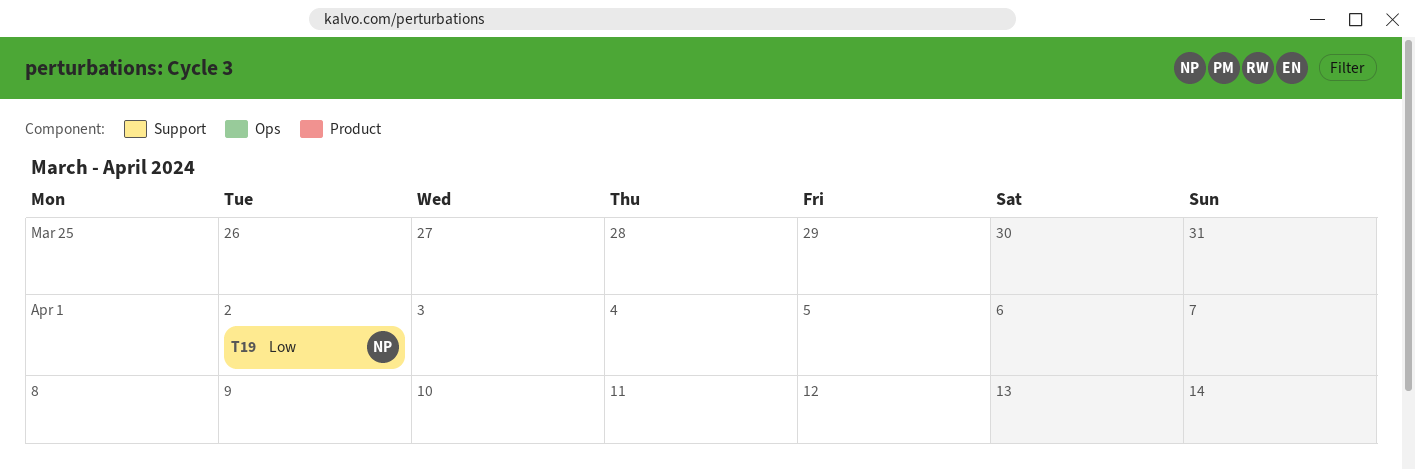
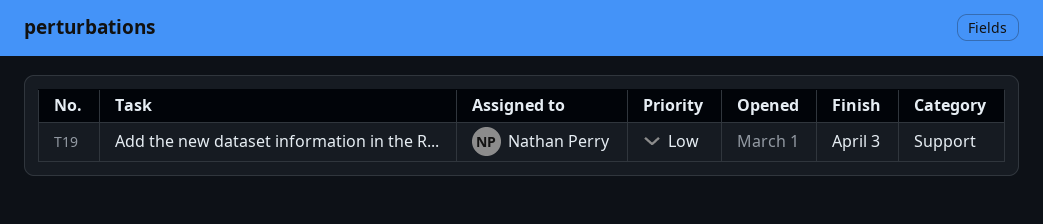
T19, due: Apr 2 -> Apr 3

